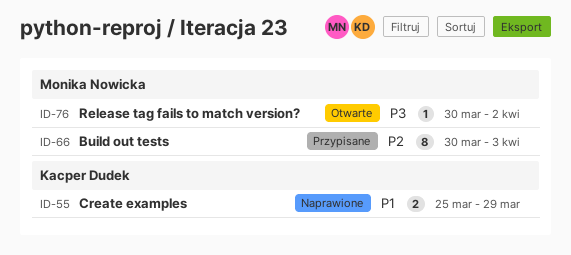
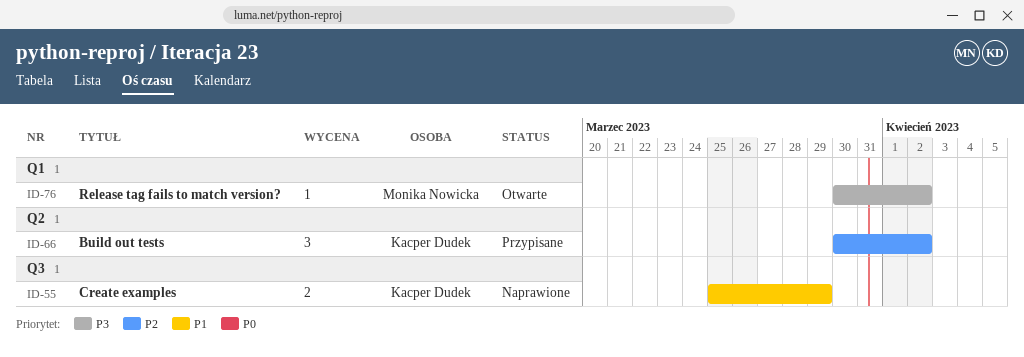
ID-66, owner: Monika Nowicka -> Kacper Dudek
ID-66, estimate: 8 -> 3
ID-66, due: Apr 3 -> Apr 2

